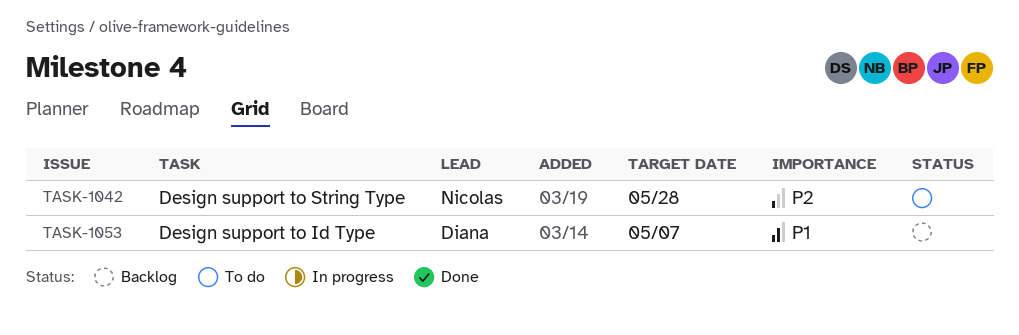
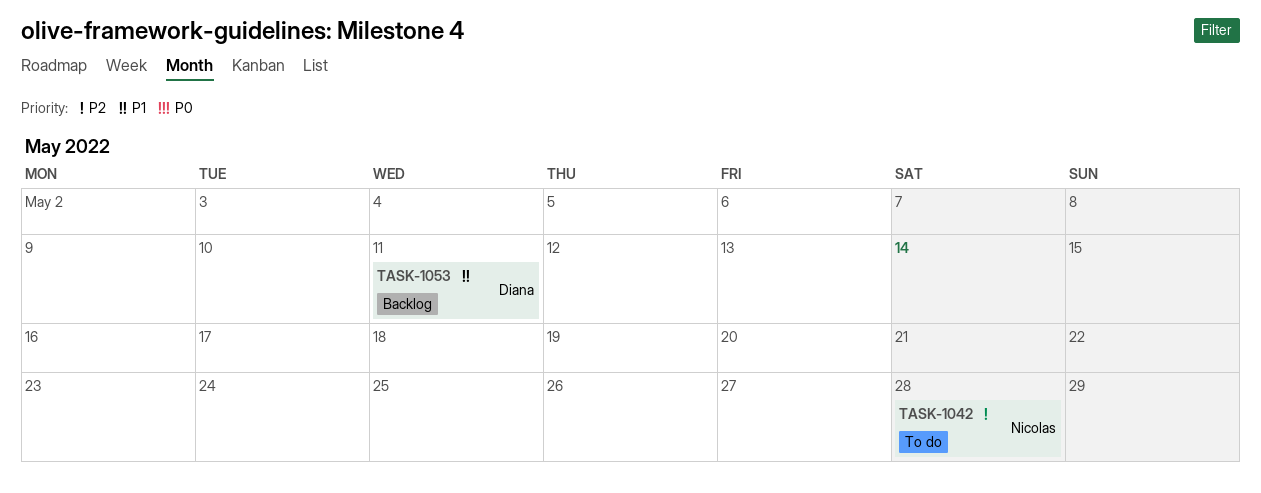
TASK-1053, due: May 7 -> May 11

